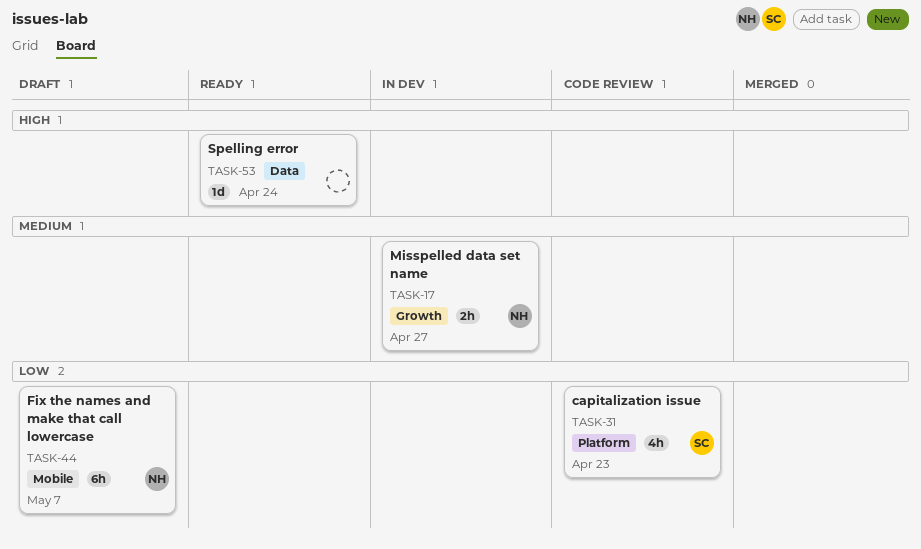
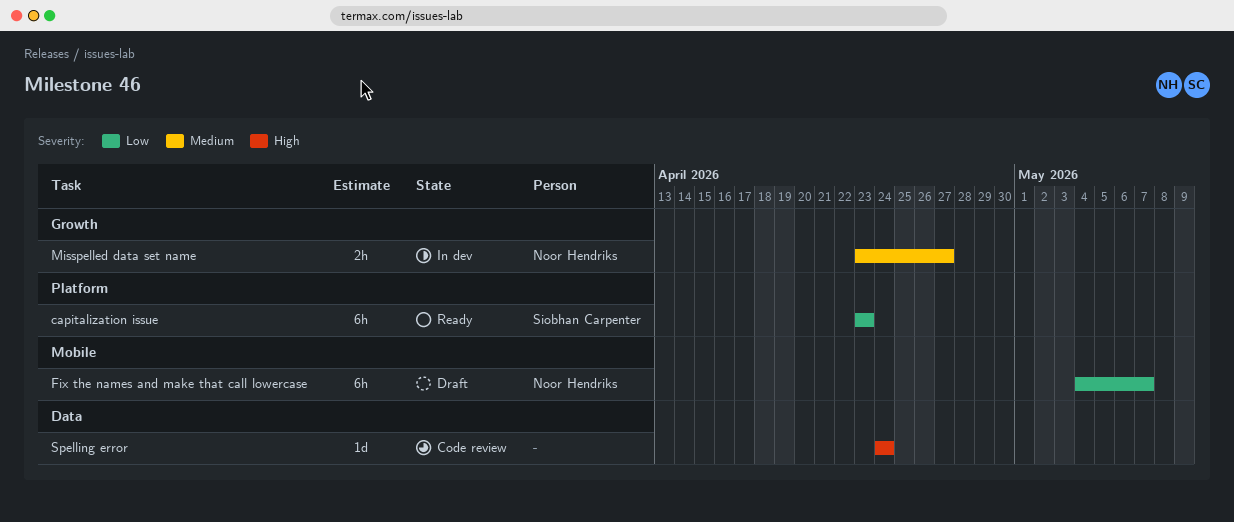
capitalization issue, status: Code review -> Ready
capitalization issue, estimate: 4h -> 6h
Spelling error, status: Ready -> Code review

